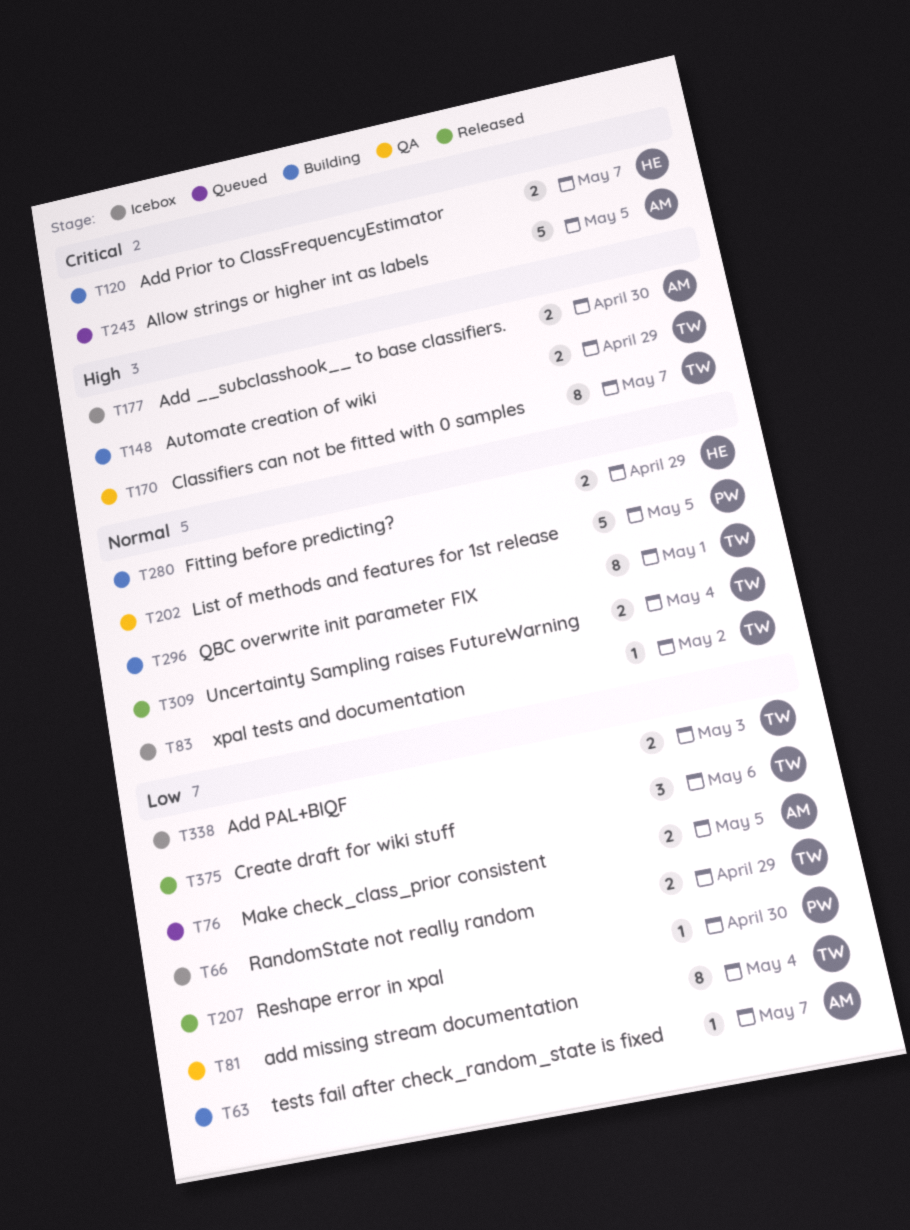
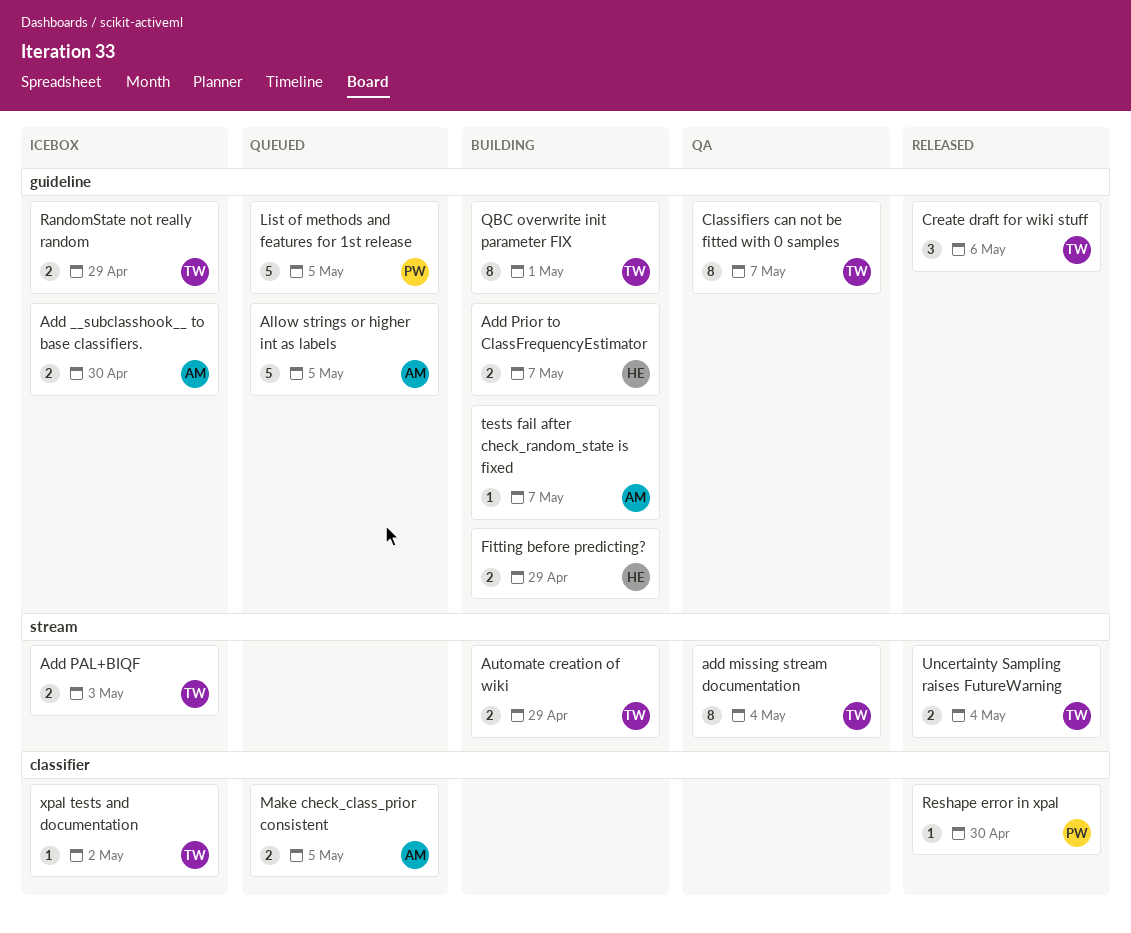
List of methods and features for 1st release, status: QA -> Queued

